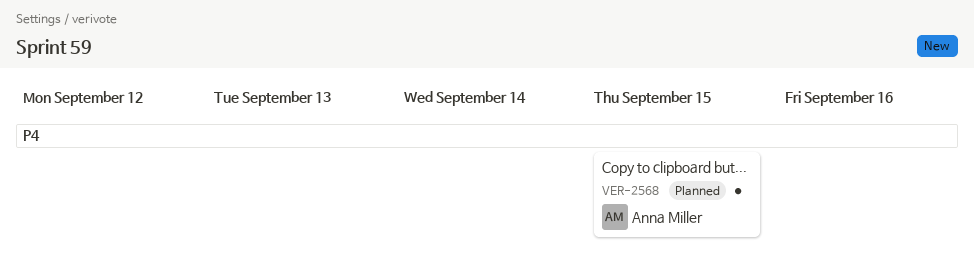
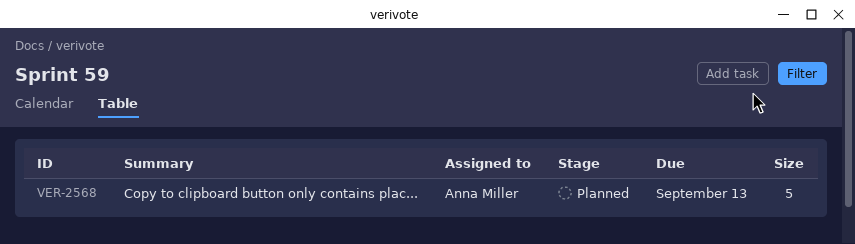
VER-2568, estimate: 1 -> 5
VER-2568, due: Sep 15 -> Sep 13

